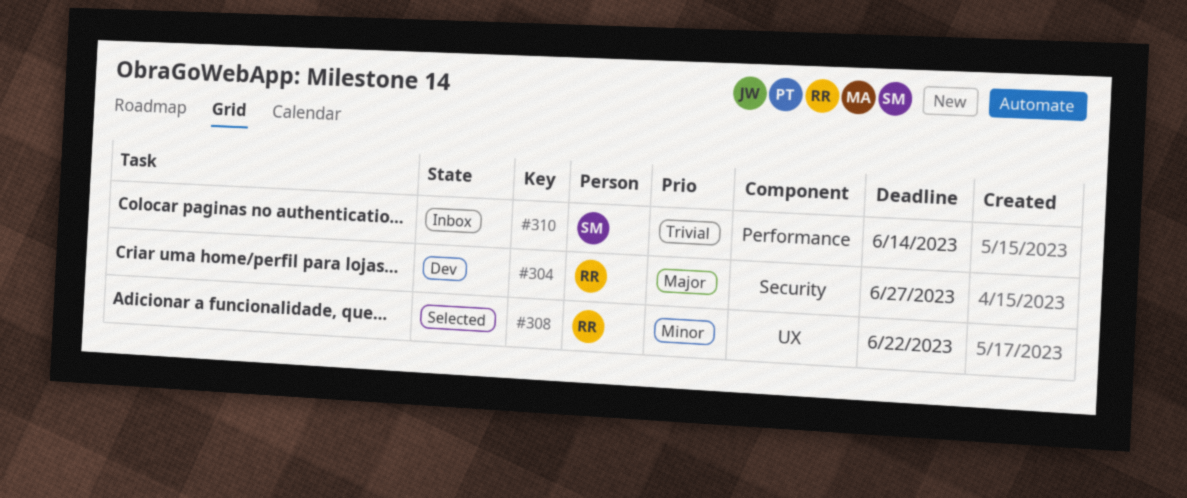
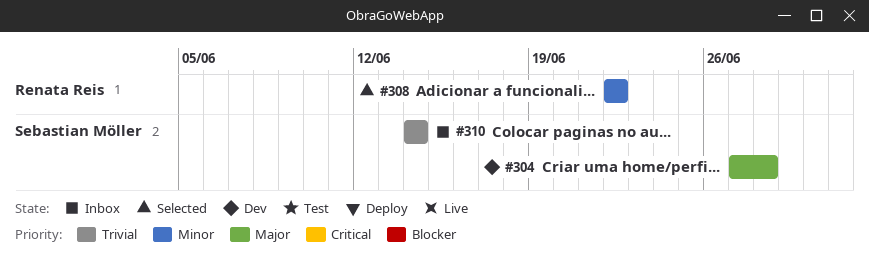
#304, owner: Renata Reis -> Sebastian Möller
#304, due: Jun 27 -> Jun 28

